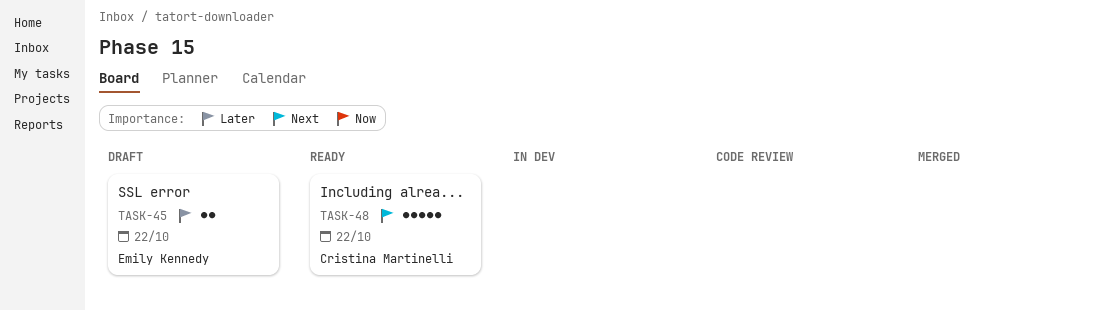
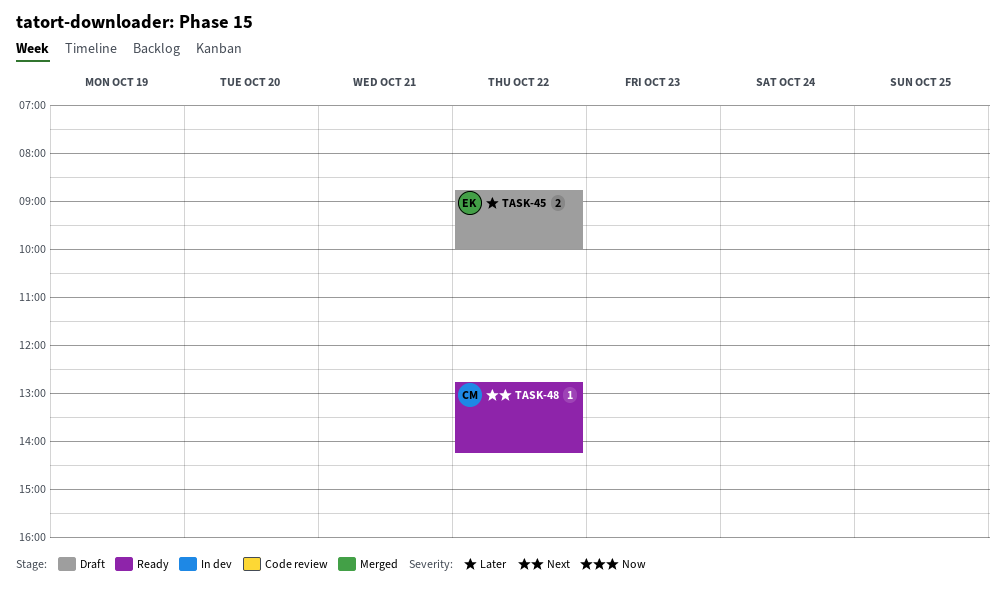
TASK-48, estimate: 5 -> 1

